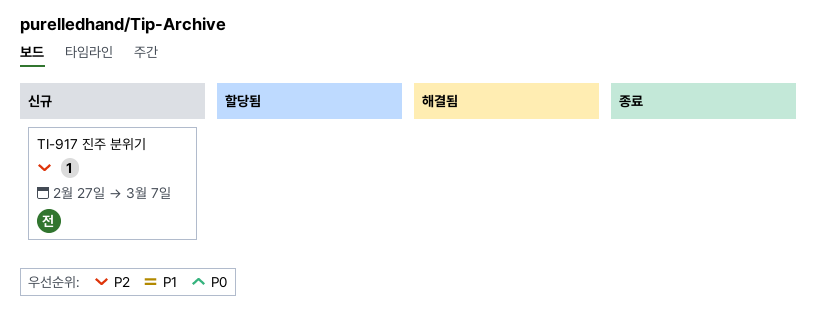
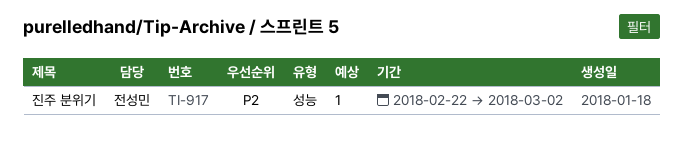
TI-917, start: Feb 27 -> Feb 22
TI-917, due: Mar 7 -> Mar 2

